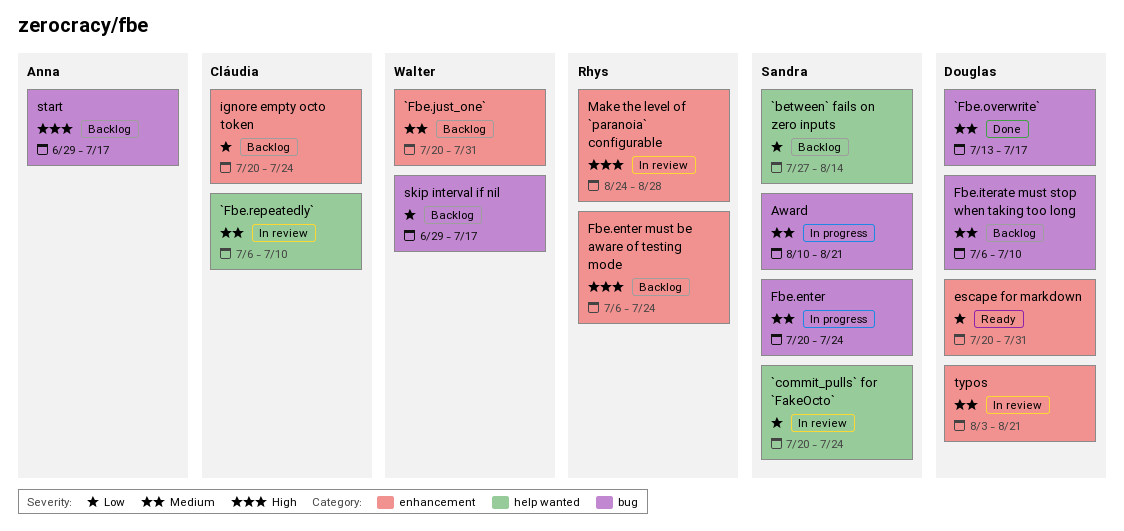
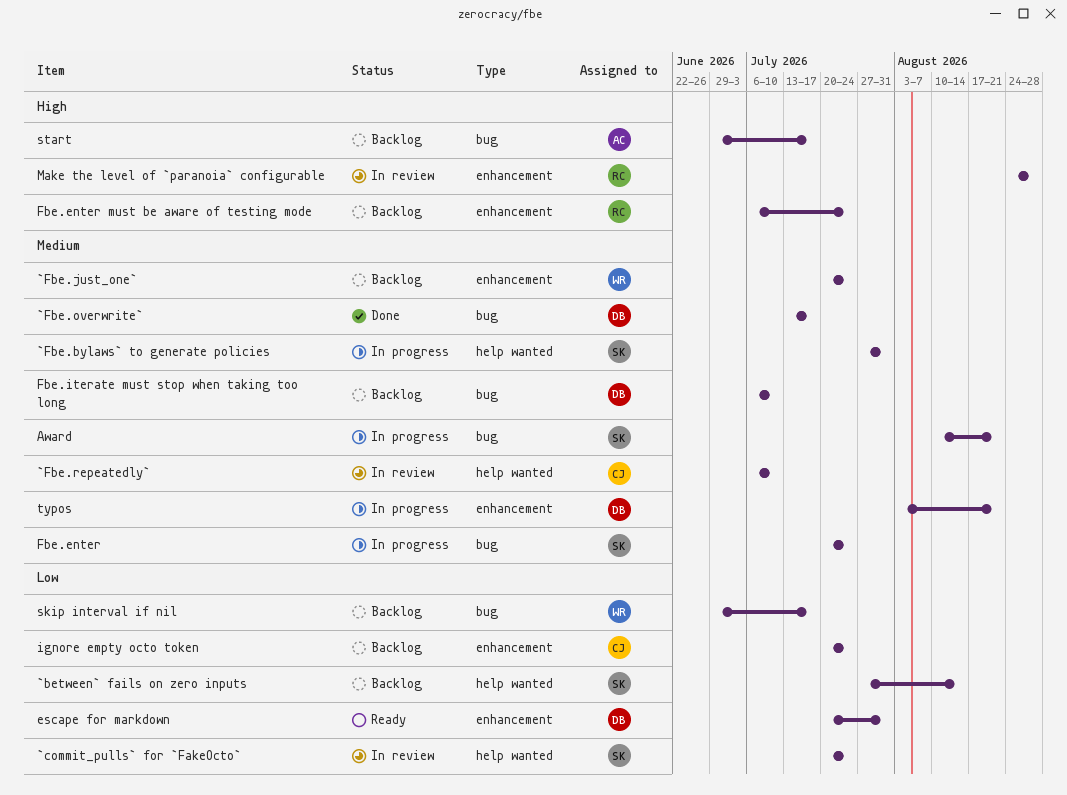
`Fbe.bylaws` to generate policies: none -> present
`Fbe.just_one`, due: Jul 31 -> Jul 24
typos, status: In review -> In progress

